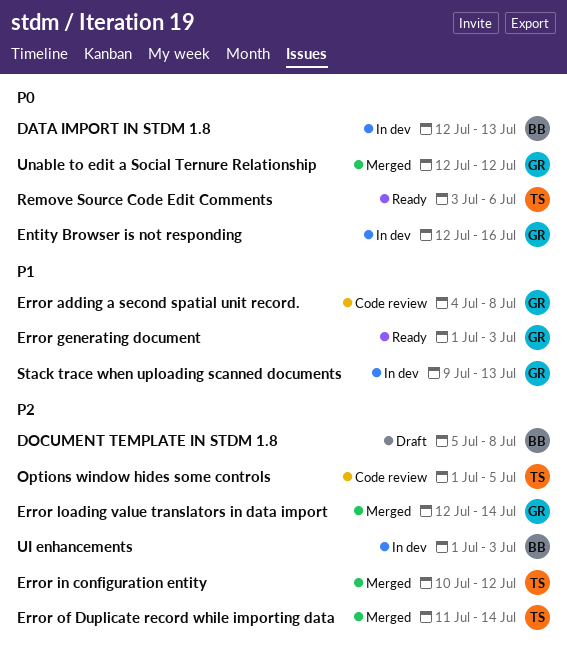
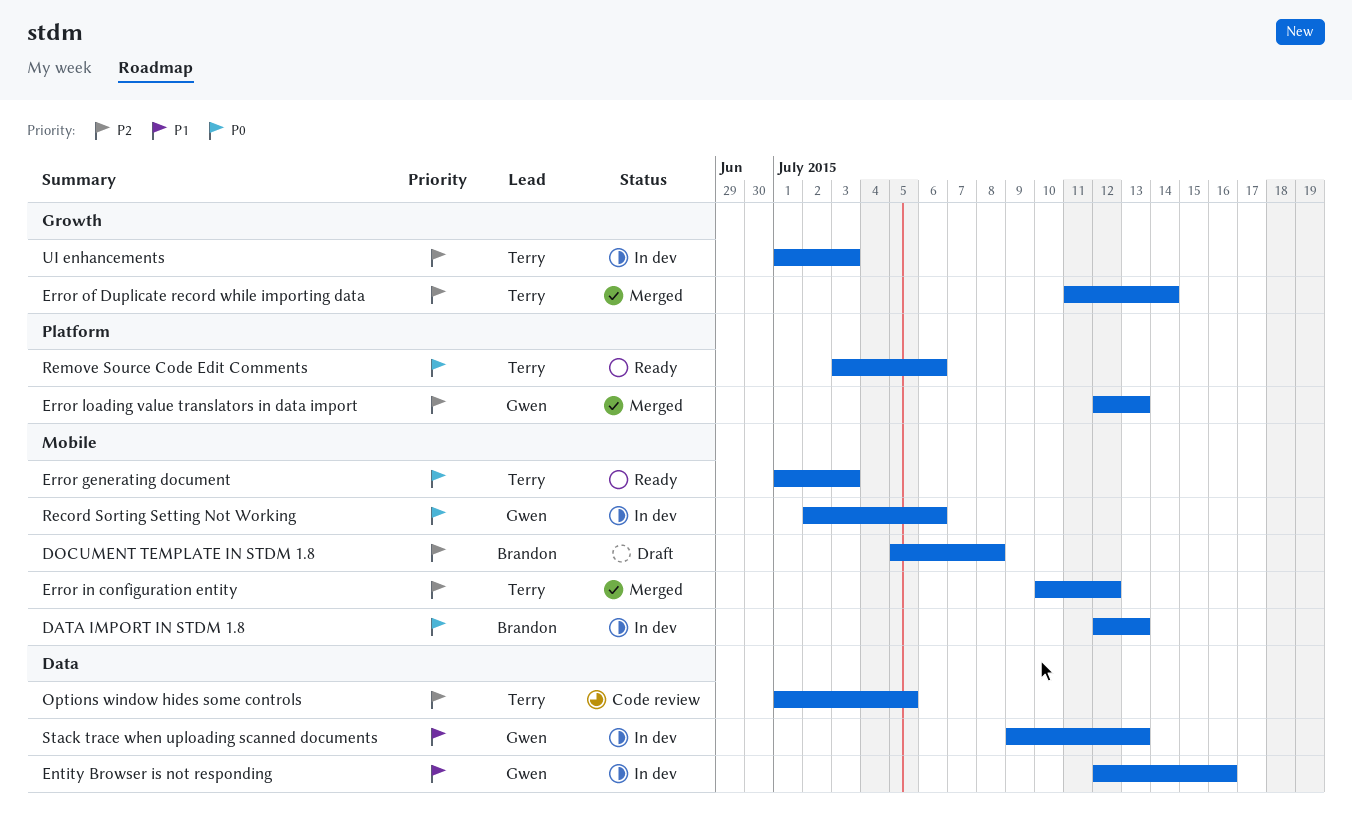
Entity Browser is not responding, priority: P0 -> P1
Error adding a second spatial unit record.: present -> none
Error generating document, owner: Gwen -> Terry
Error generating document, priority: P1 -> P0
Error loading value translators in data import, due: Jul 14 -> Jul 13
Record Sorting Setting Not Working: none -> present
UI enhancements, owner: Brandon -> Terry
Unable to edit a Social Ternure Relationship: present -> none

